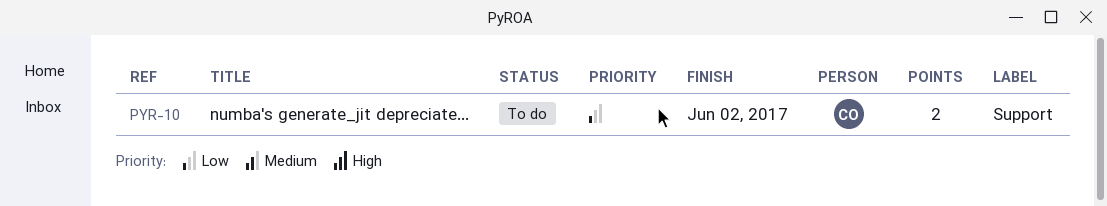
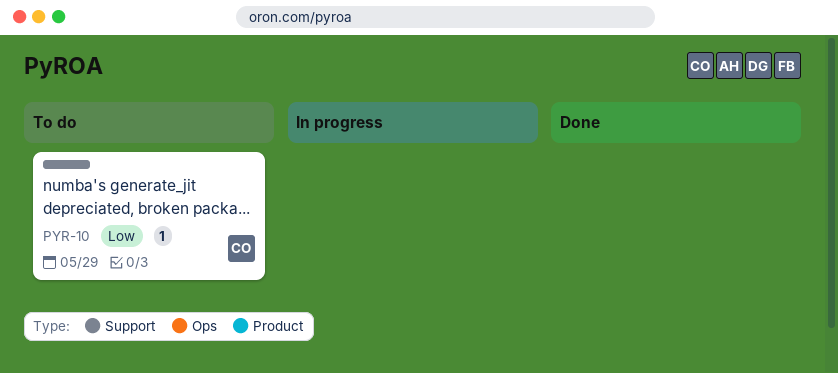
PYR-10, estimate: 2 -> 1
PYR-10, due: Jun 2 -> May 29

